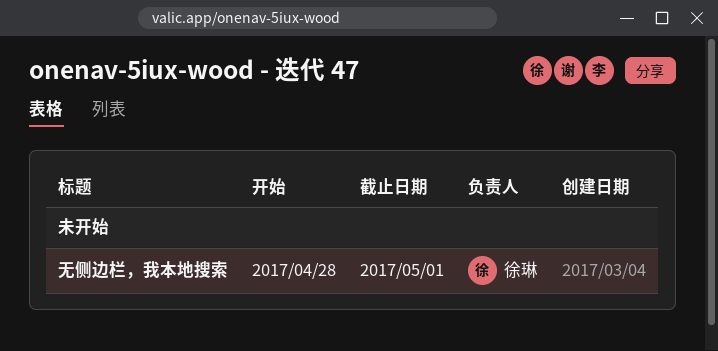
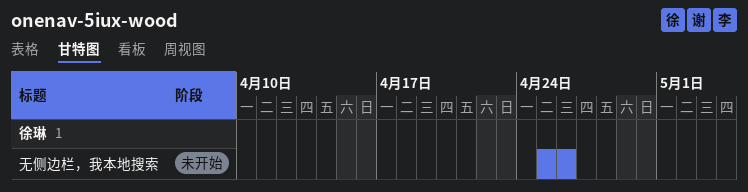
无侧边栏，我本地搜索, start: Apr 28 -> Apr 25
无侧边栏，我本地搜索, due: May 1 -> Apr 26

